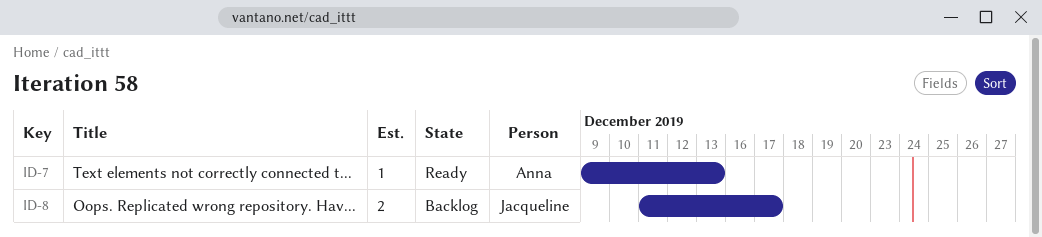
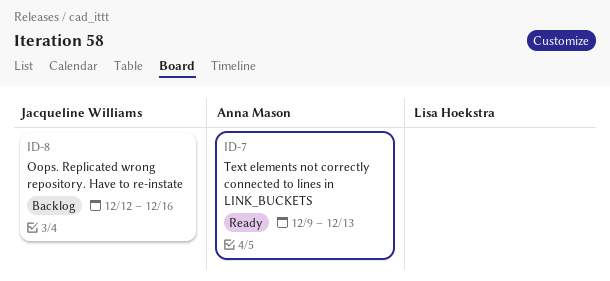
ID-8, start: Dec 11 -> Dec 12
ID-8, due: Dec 17 -> Dec 16

